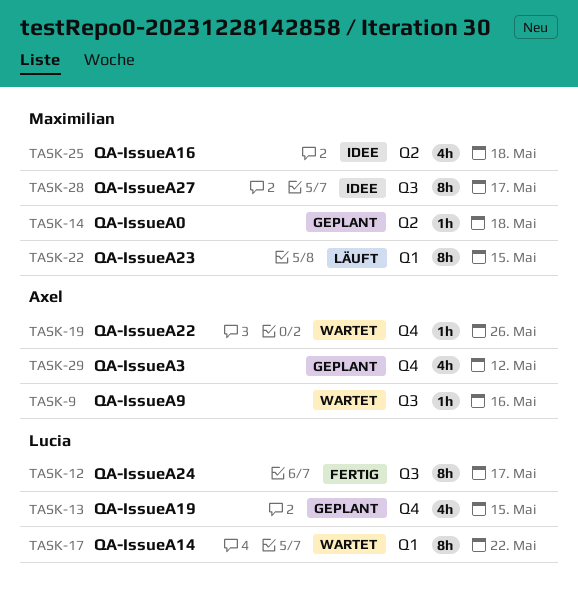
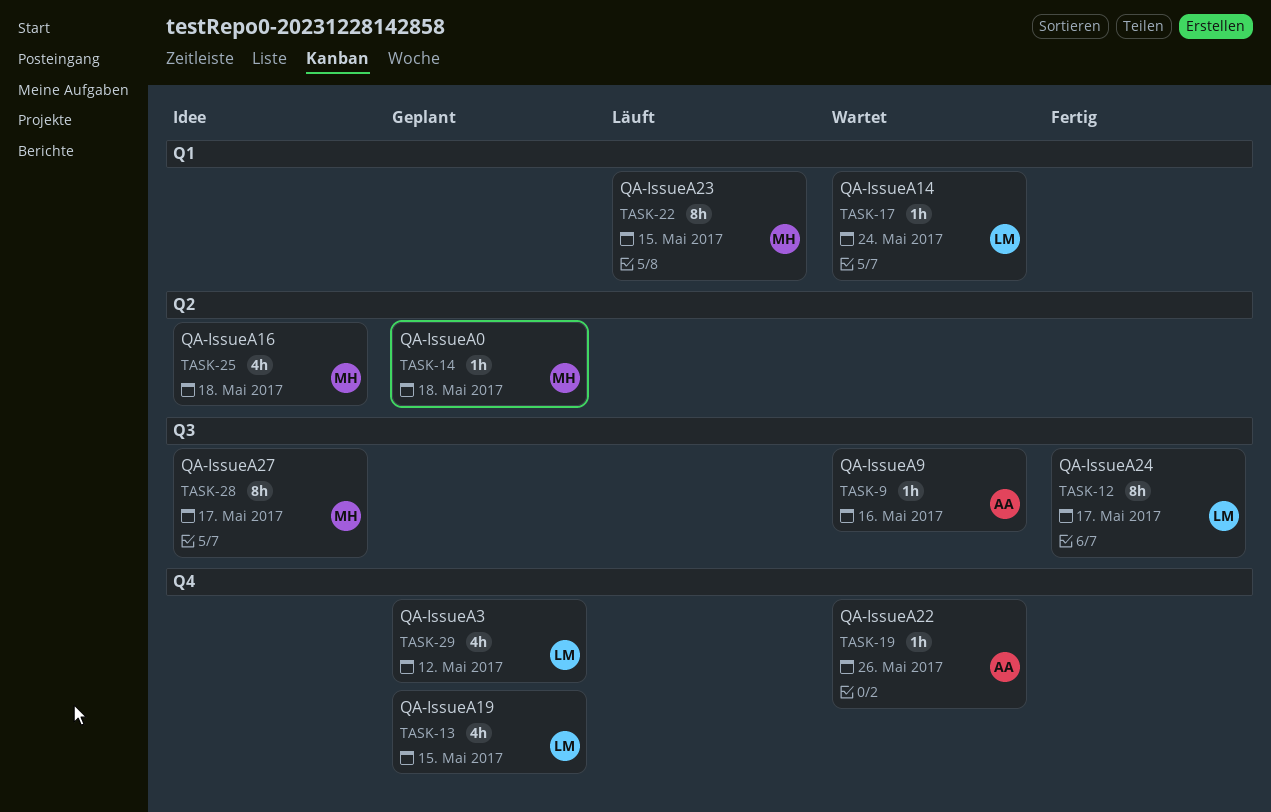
TASK-17, estimate: 8h -> 1h
TASK-17, due: May 22 -> May 24
TASK-29, owner: Axel -> Lucia

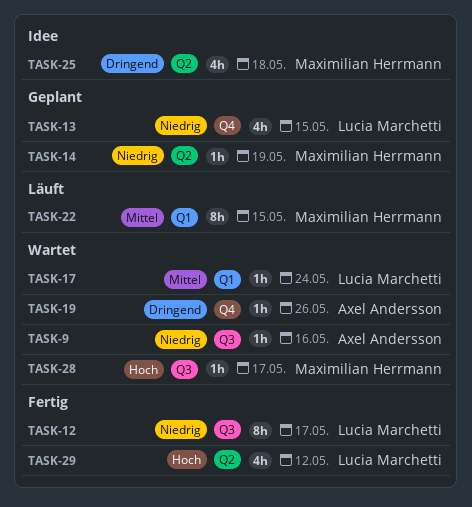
TASK-14, due: May 18 -> May 19
TASK-28, status: Idee -> Wartet
TASK-28, estimate: 8h -> 1h
TASK-29, status: Geplant -> Fertig
TASK-29, label: Q4 -> Q2

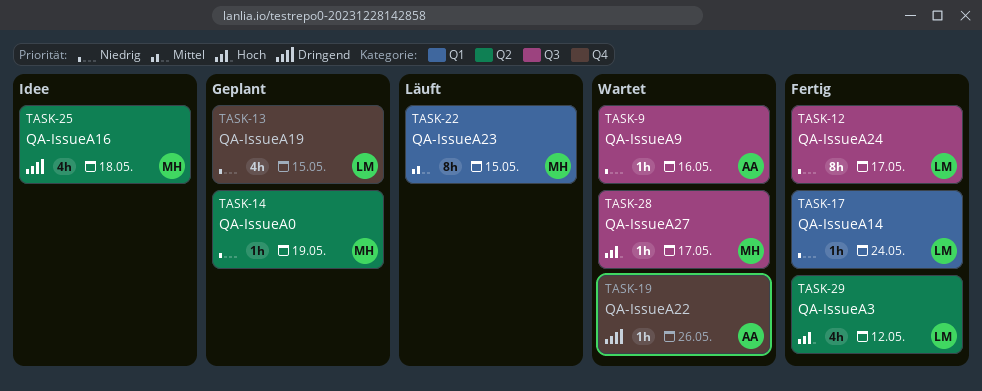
TASK-17, status: Wartet -> Fertig
TASK-17, priority: Mittel -> Niedrig

